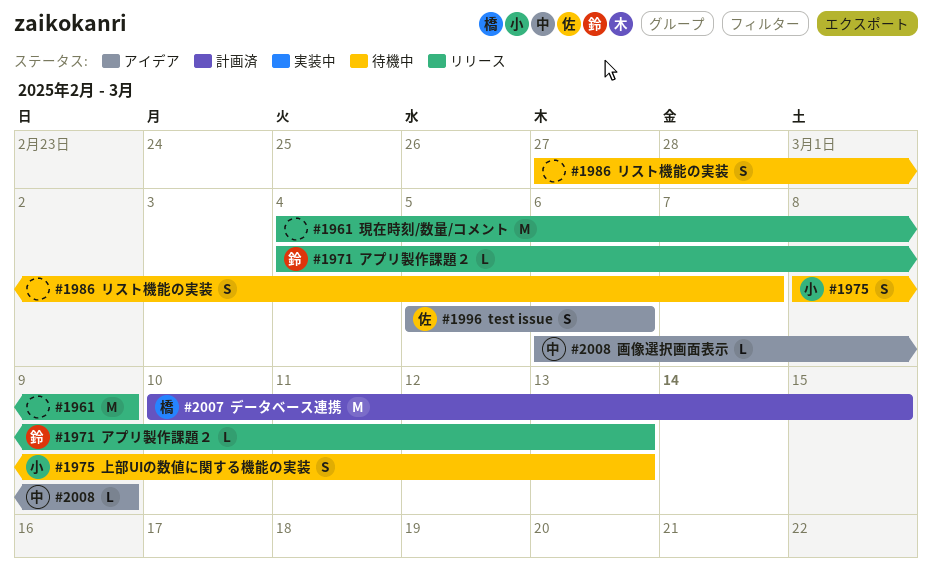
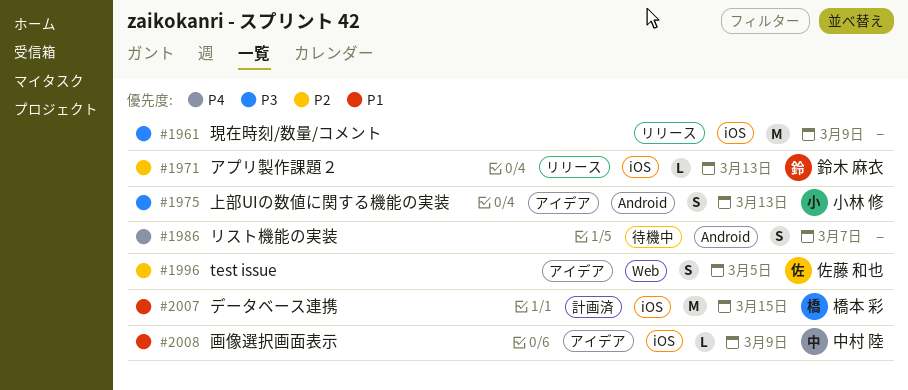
#1975, status: 待機中 -> アイデア
#1996, due: Mar 6 -> Mar 5

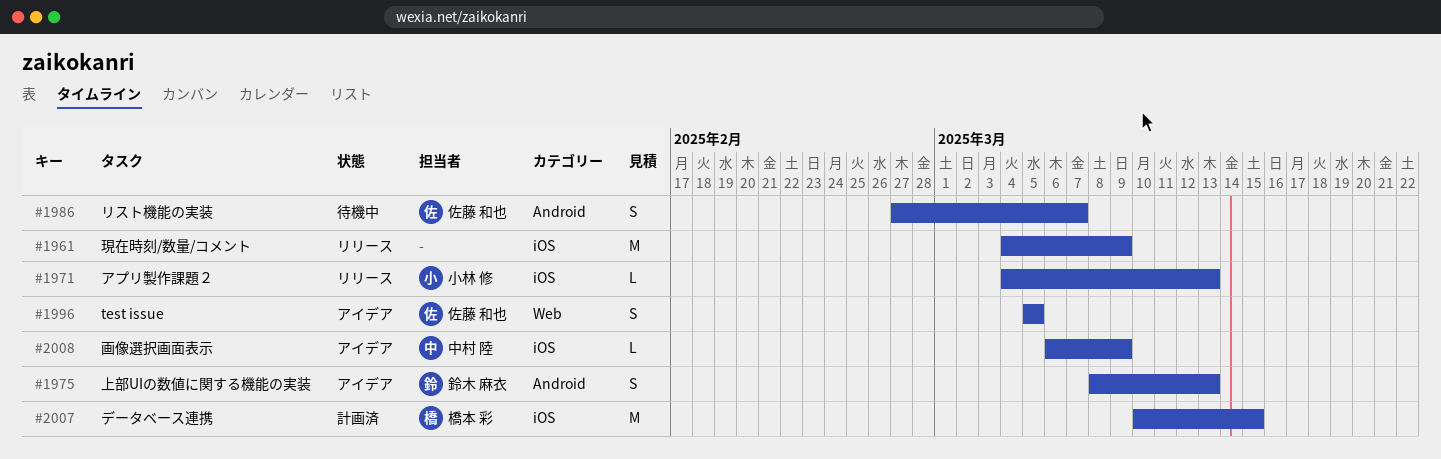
#1971, owner: 鈴木 麻衣 -> 小林 修
#1975, owner: 小林 修 -> 鈴木 麻衣
#1986, owner: none -> 佐藤 和也

